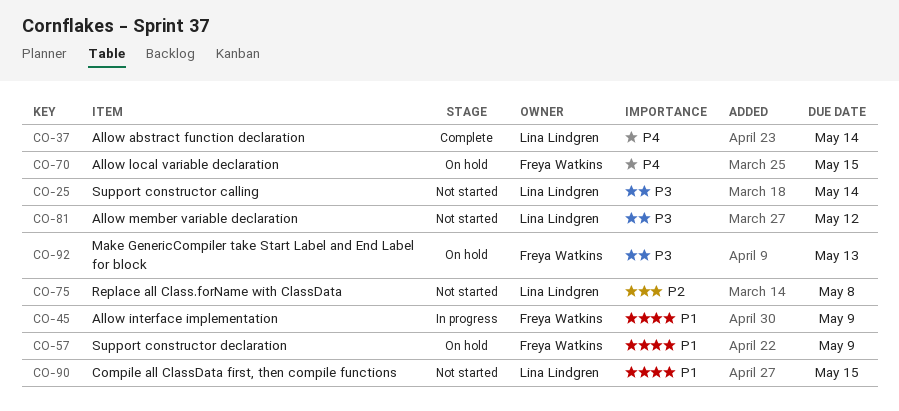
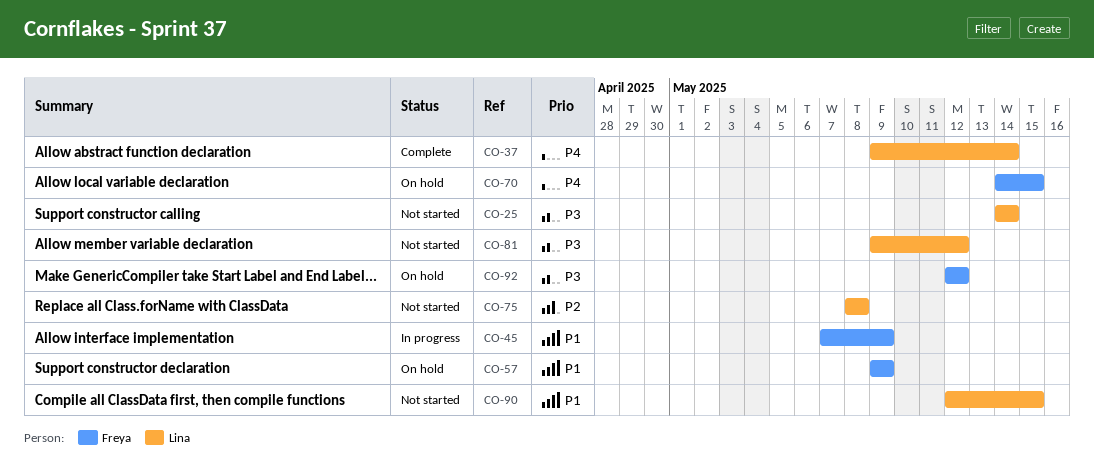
CO-92, due: May 13 -> May 12

